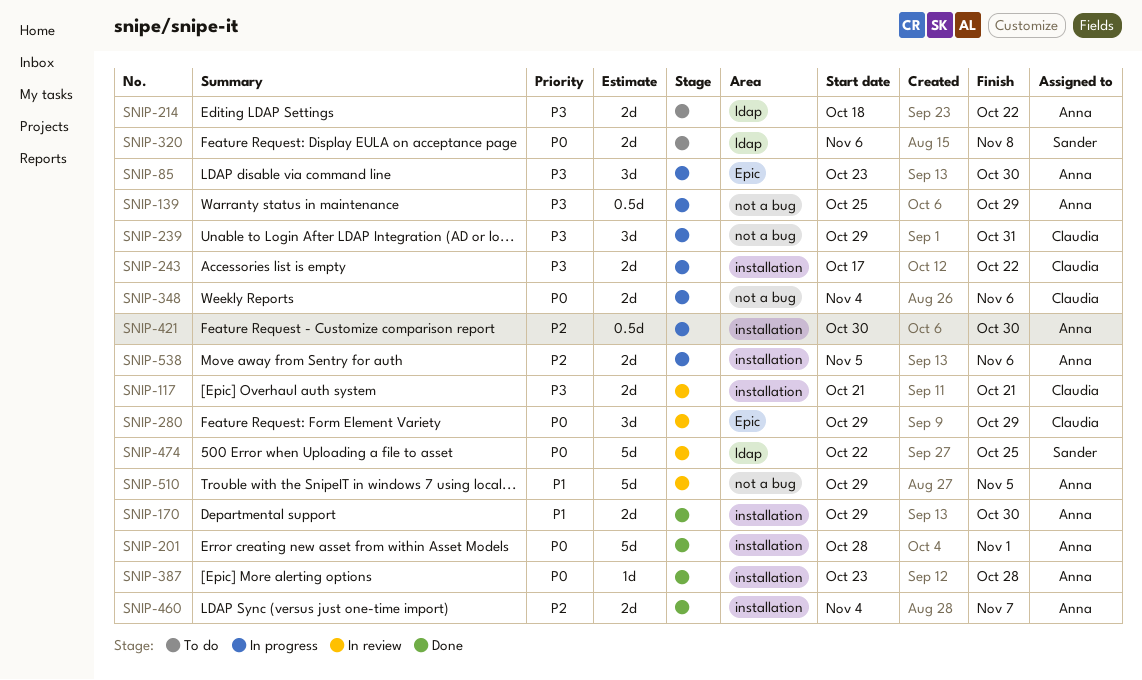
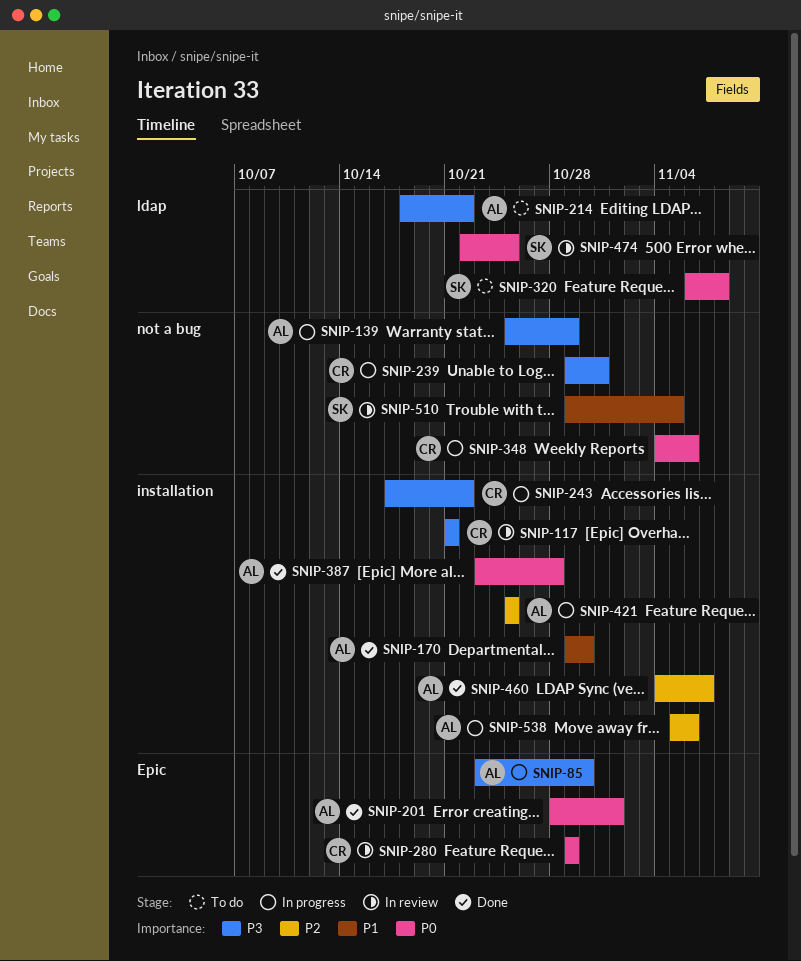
SNIP-201, label: installation -> Epic
SNIP-421, start: Oct 30 -> Oct 25
SNIP-421, due: Oct 30 -> Oct 25
SNIP-510, owner: Anna -> Sander

